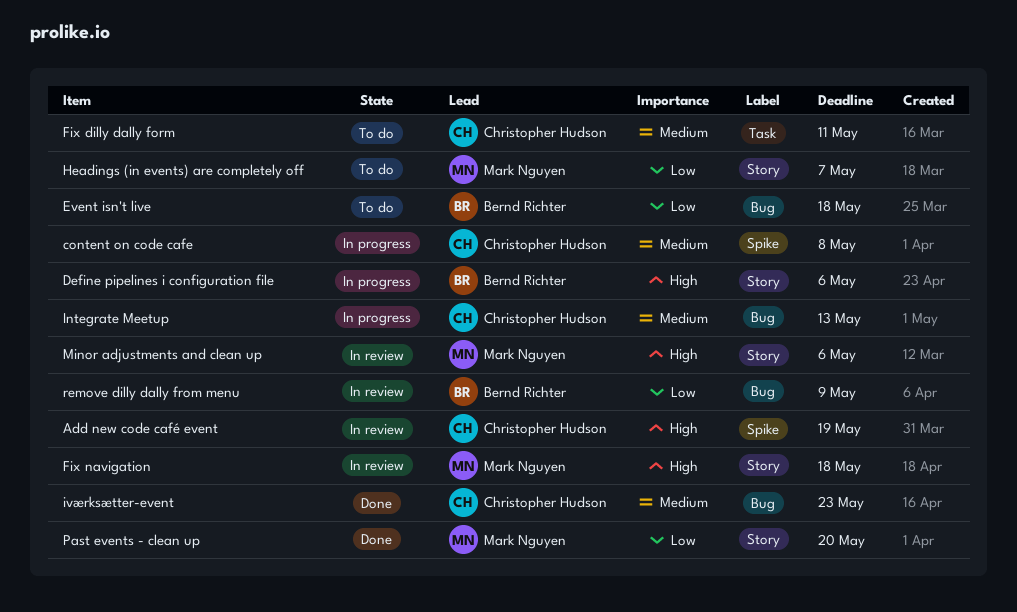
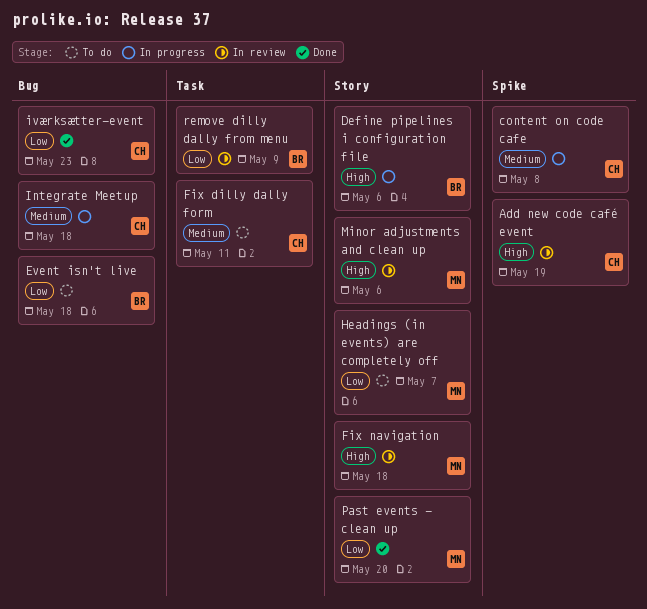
Integrate Meetup, due: May 13 -> May 18
iværksætter-event, priority: Medium -> Low
remove dilly dally from menu, label: Bug -> Task

